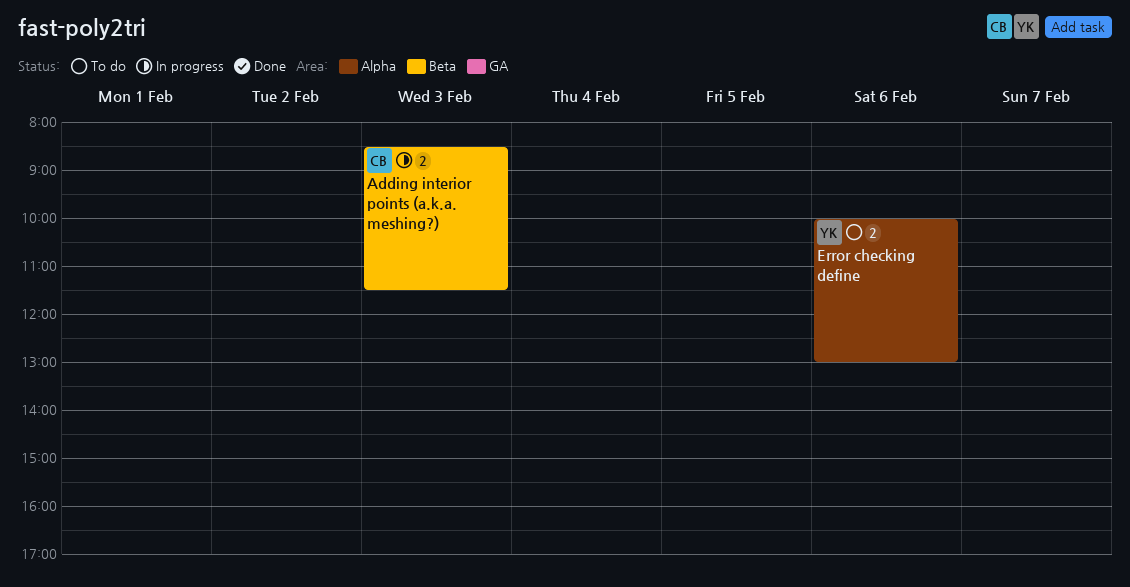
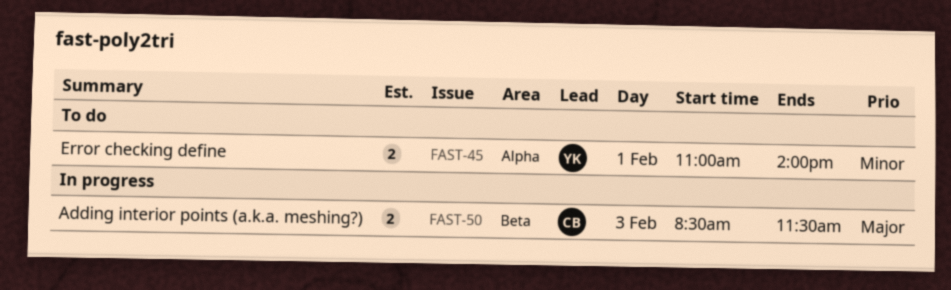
Error checking define, day: Feb 6 -> Feb 1
Error checking define, begins: 10:00 -> 11:00
Error checking define, ends: 13:00 -> 14:00

